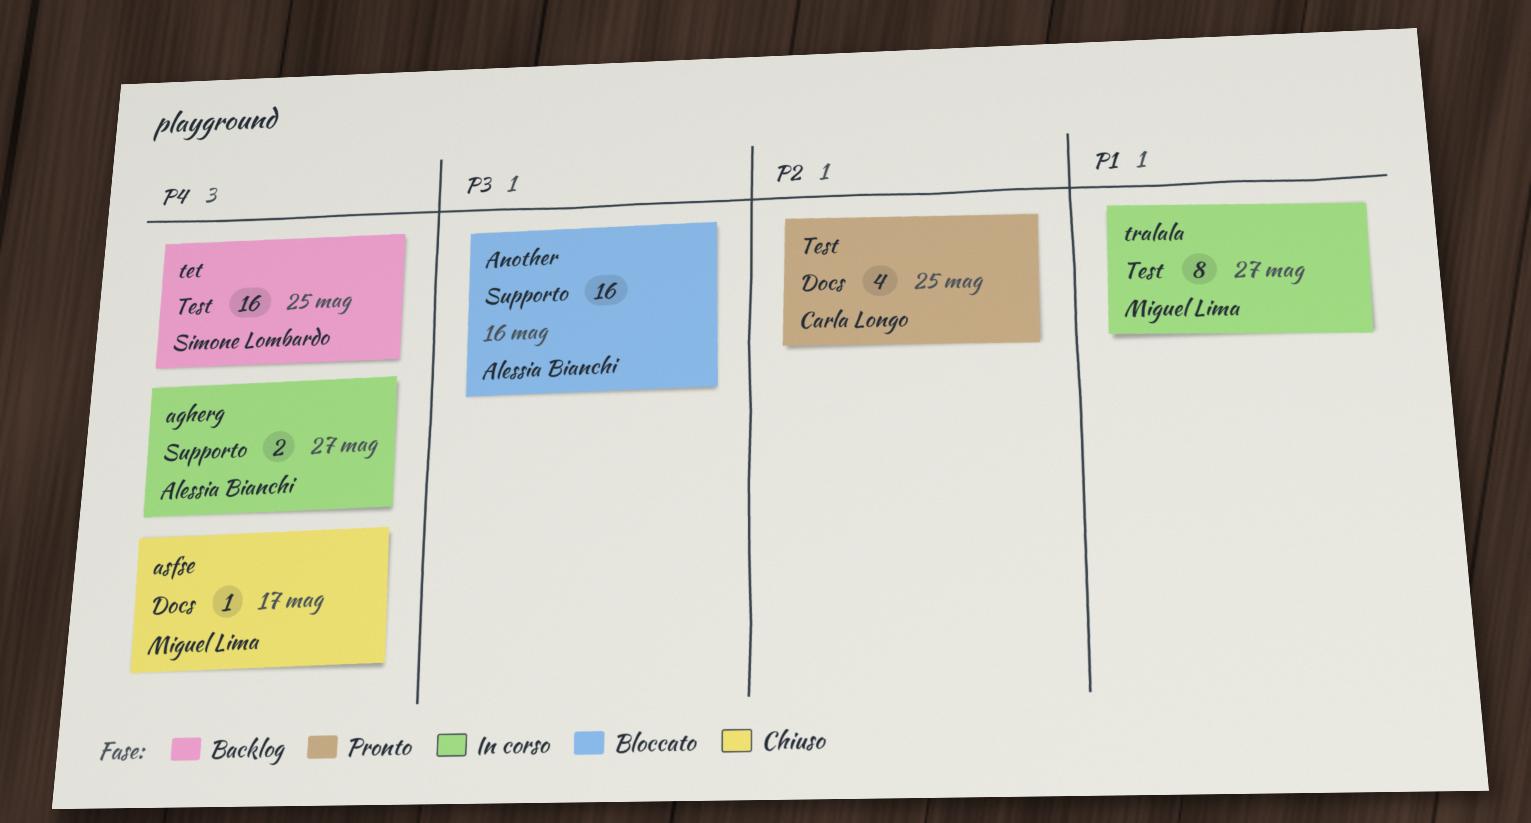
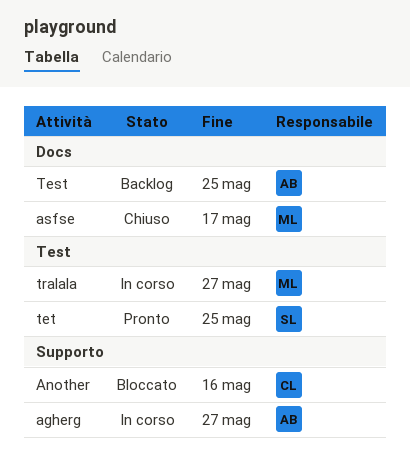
Another, owner: Alessia Bianchi -> Carla Longo
Test, status: Pronto -> Backlog
Test, owner: Carla Longo -> Alessia Bianchi
tet, status: Backlog -> Pronto

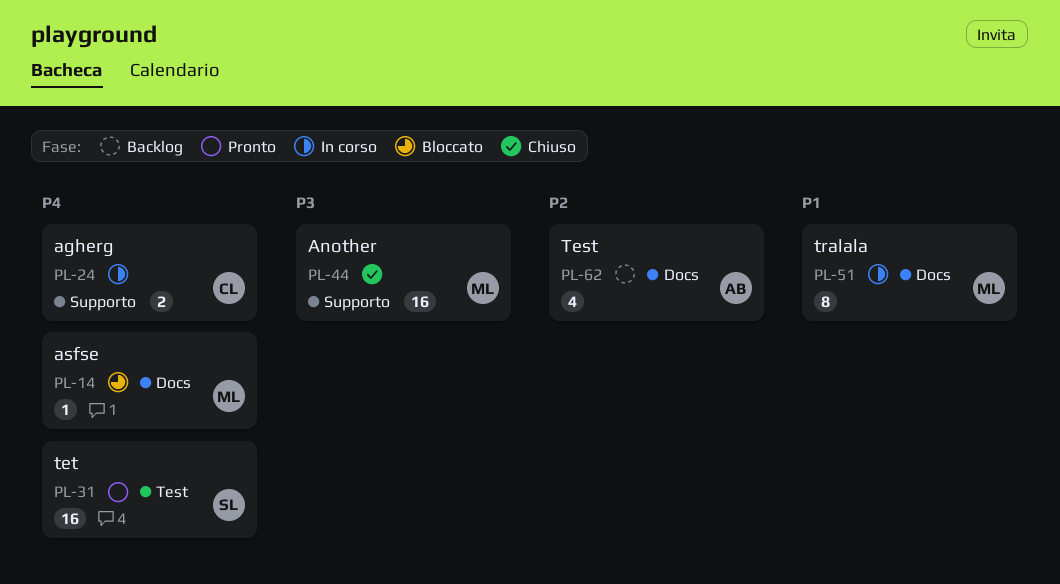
agherg, owner: AB -> CL
Another, status: Bloccato -> Chiuso
Another, owner: CL -> ML
asfse, status: Chiuso -> Bloccato
tralala, label: Test -> Docs

